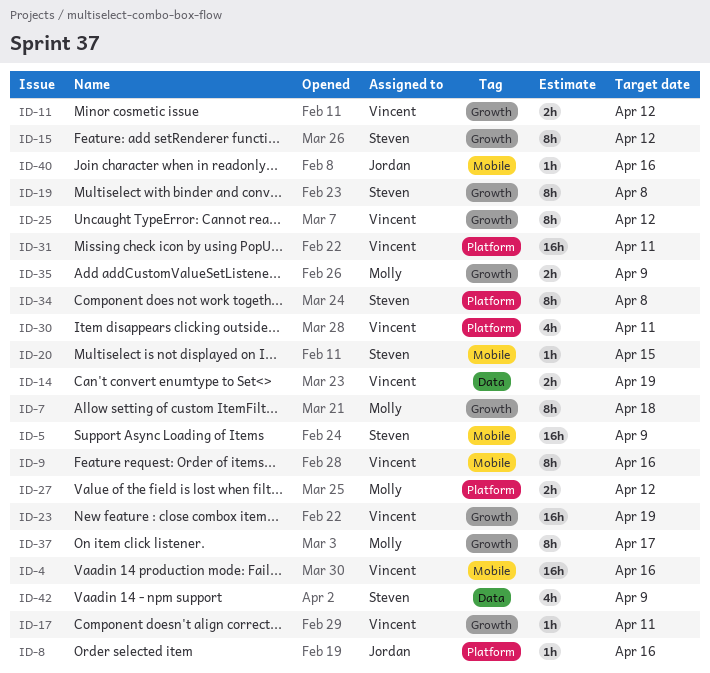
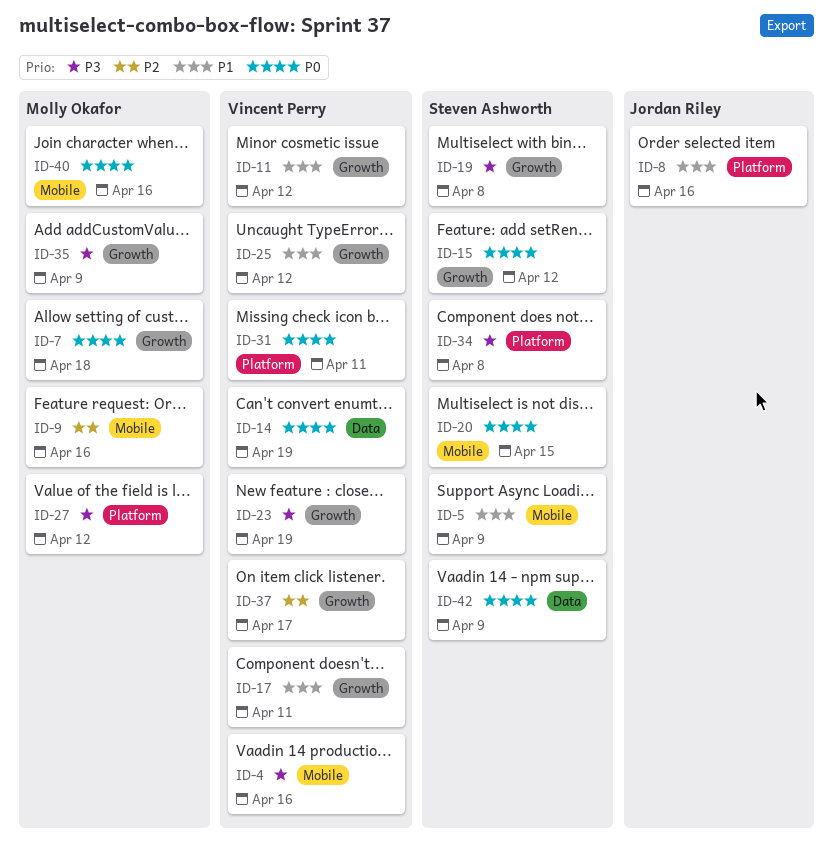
ID-9, owner: Vincent Perry -> Molly Okafor
ID-30: present -> none
ID-37, owner: Molly Okafor -> Vincent Perry
ID-40, owner: Jordan Riley -> Molly Okafor

